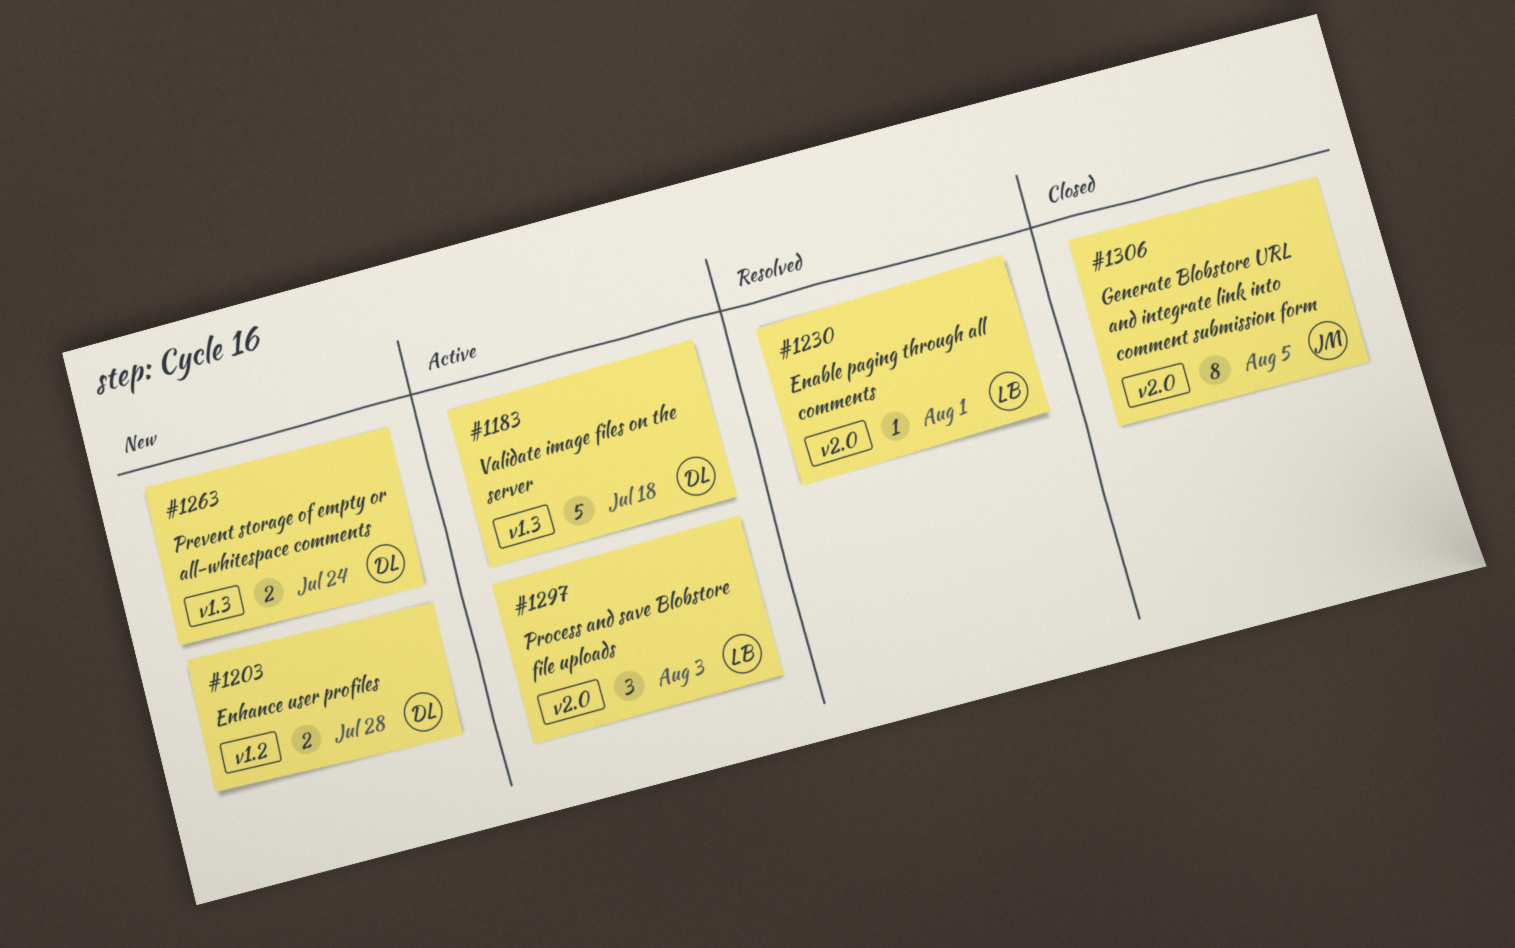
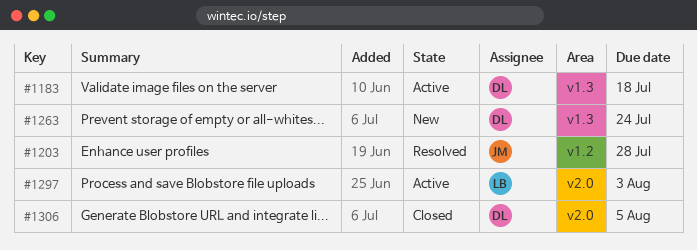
#1203, status: New -> Resolved
#1203, owner: DL -> JM
#1230: present -> none
#1306, owner: JM -> DL

